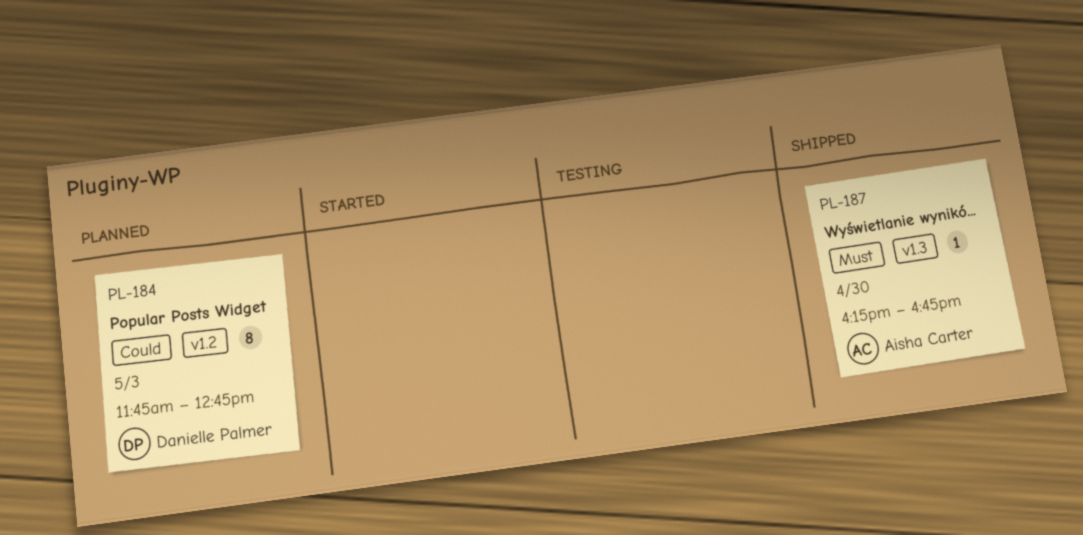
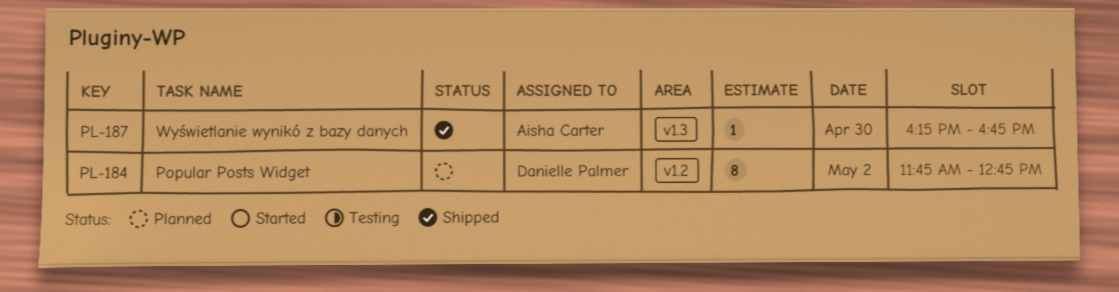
PL-184, day: May 3 -> May 2

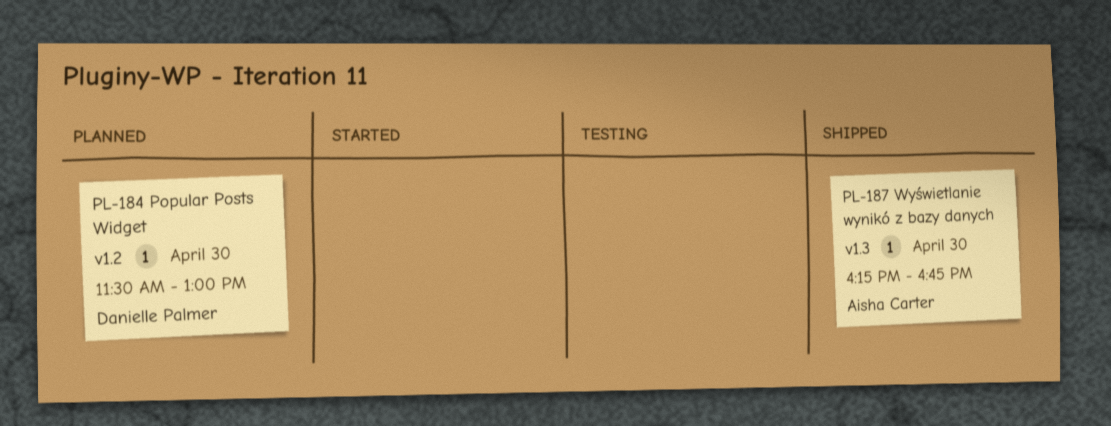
PL-184, estimate: 8 -> 1
PL-184, day: May 2 -> Apr 30
PL-184, begins: 11:45 -> 11:30
PL-184, ends: 12:45 -> 13:00

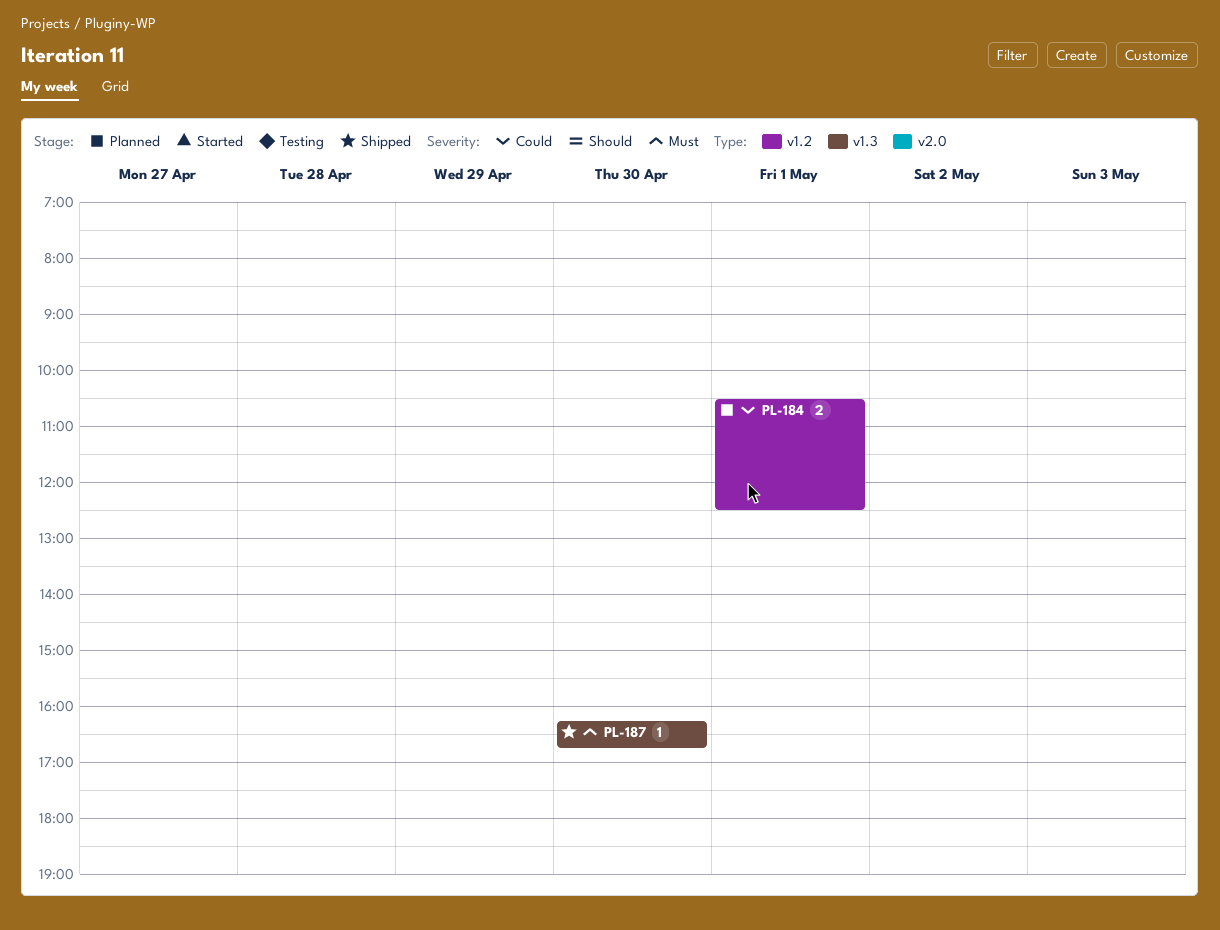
PL-184, estimate: 1 -> 2
PL-184, day: Apr 30 -> May 1
PL-184, begins: 11:30 -> 10:30
PL-184, ends: 13:00 -> 12:30

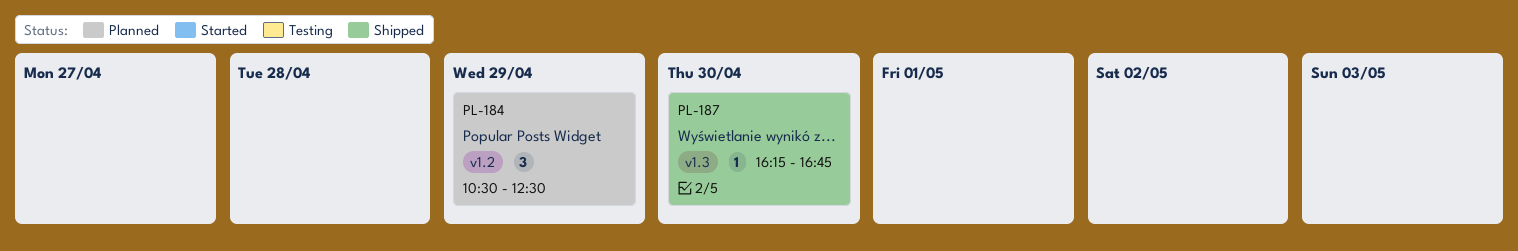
PL-184, estimate: 2 -> 3
PL-184, day: May 1 -> Apr 29

